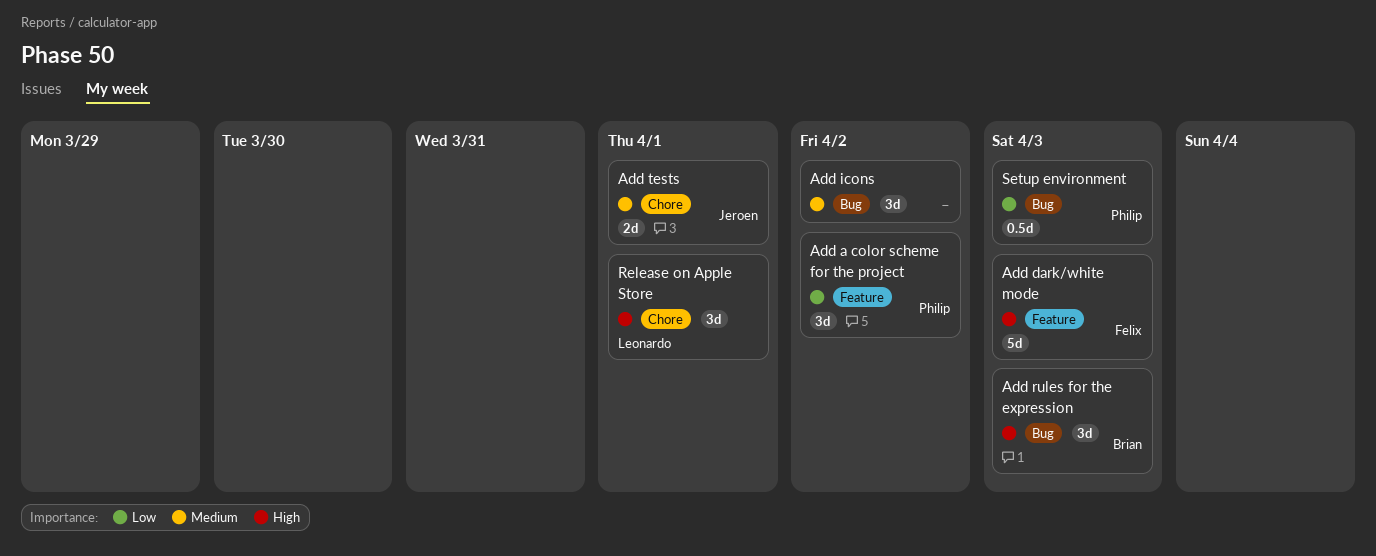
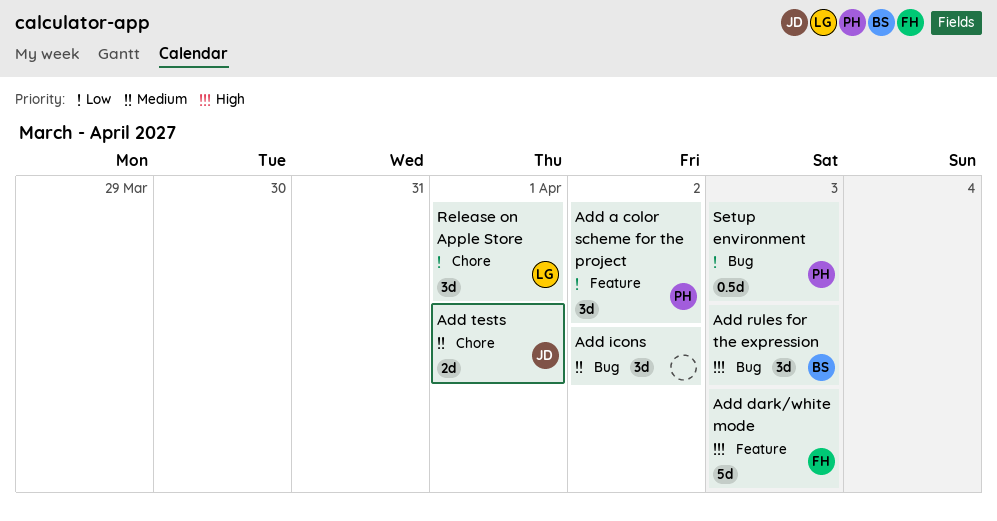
Release on Apple Store, priority: High -> Low

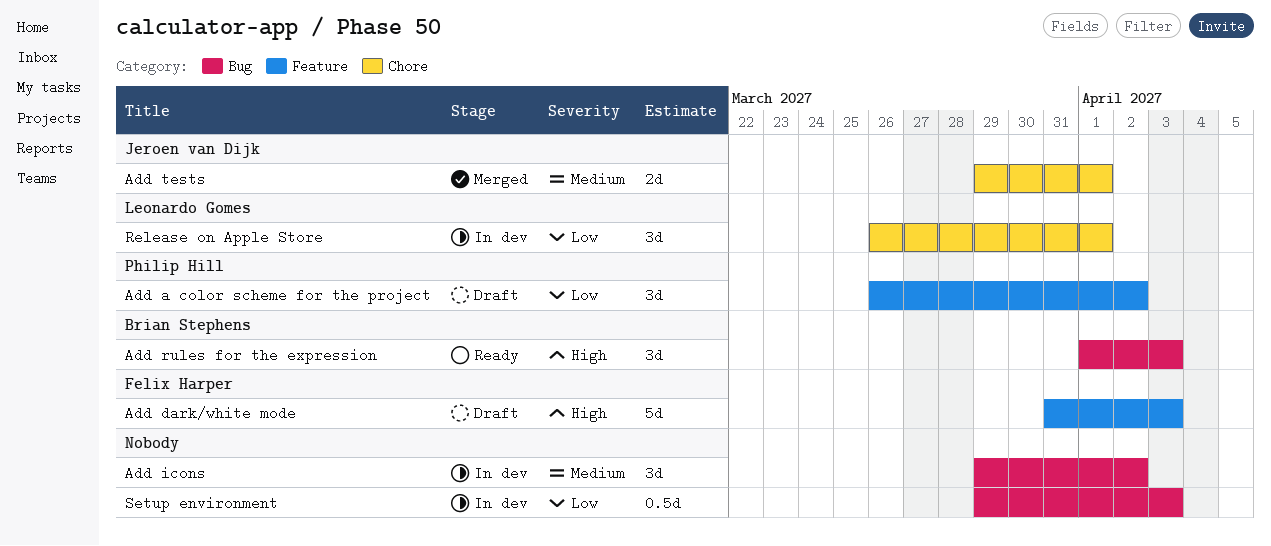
Setup environment, owner: Philip Hill -> none

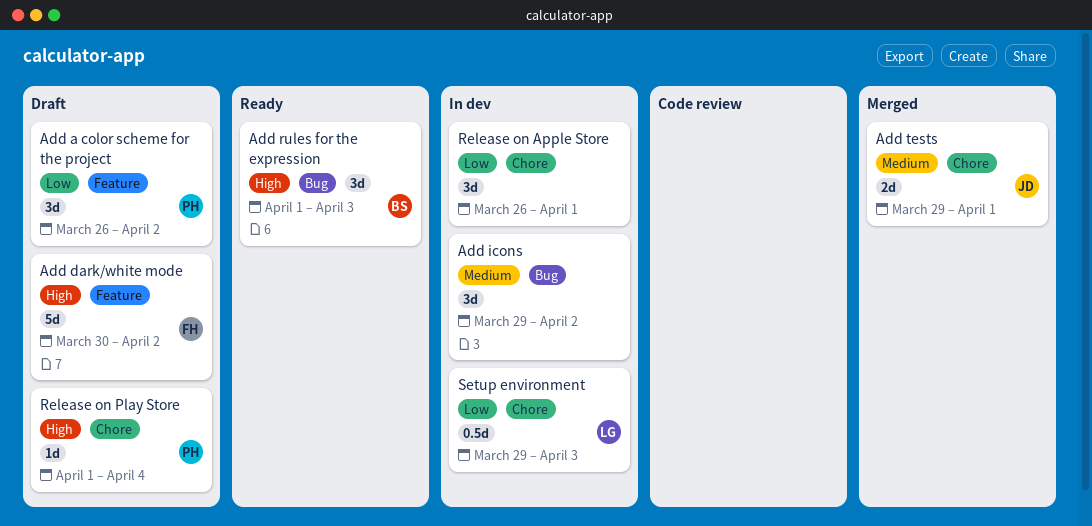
Add dark/white mode, start: Mar 31 -> Mar 30
Add dark/white mode, due: Apr 3 -> Apr 2
Release on Apple Store, owner: Leonardo Gomes -> none
Release on Play Store: none -> present
Setup environment, owner: none -> Leonardo Gomes
Setup environment, label: Bug -> Chore

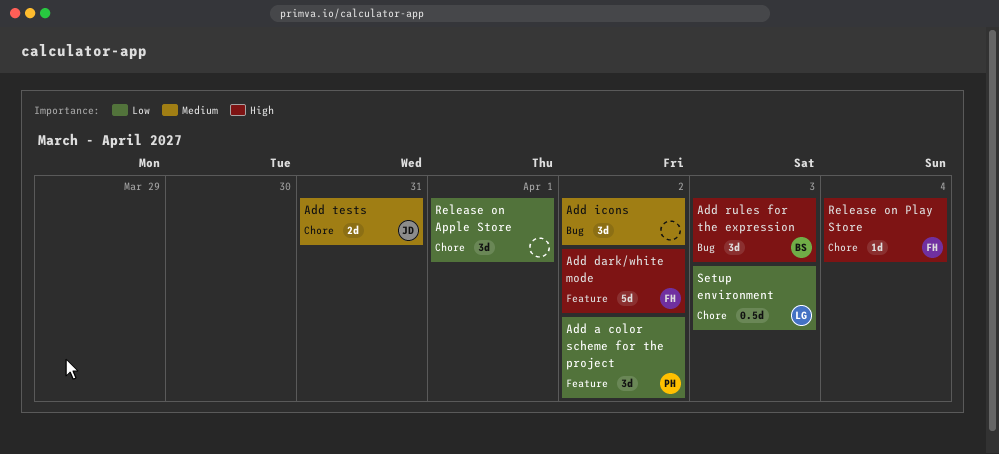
Add tests, due: Apr 1 -> Mar 31
Release on Play Store, owner: PH -> FH

